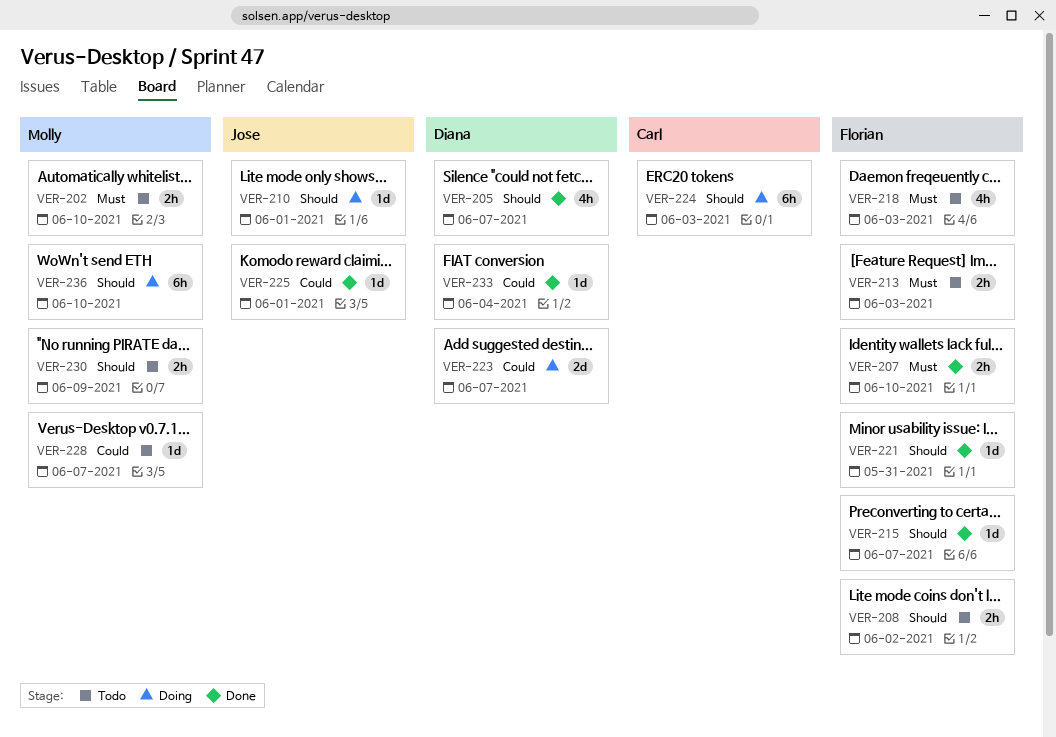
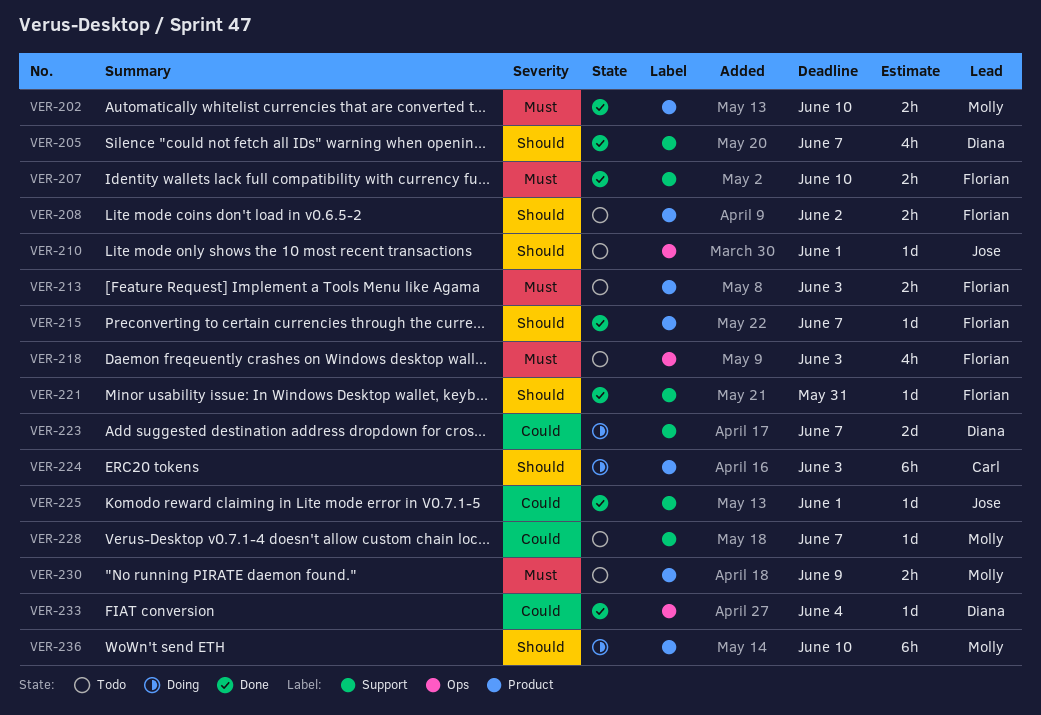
VER-202, status: Todo -> Done
VER-210, status: Doing -> Todo
VER-230, priority: Should -> Must

